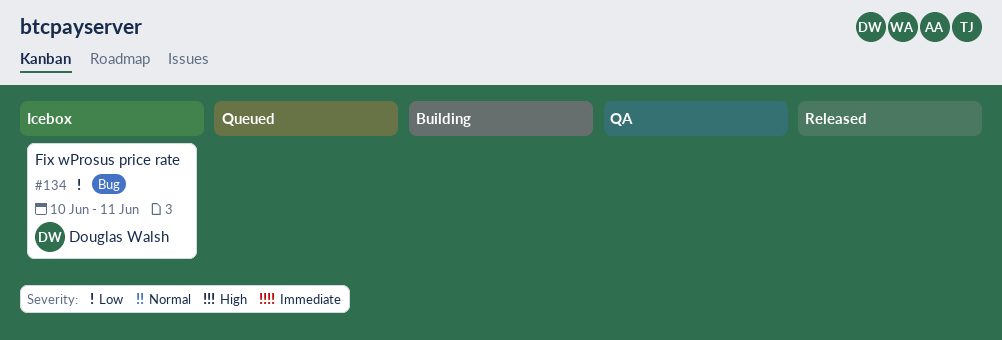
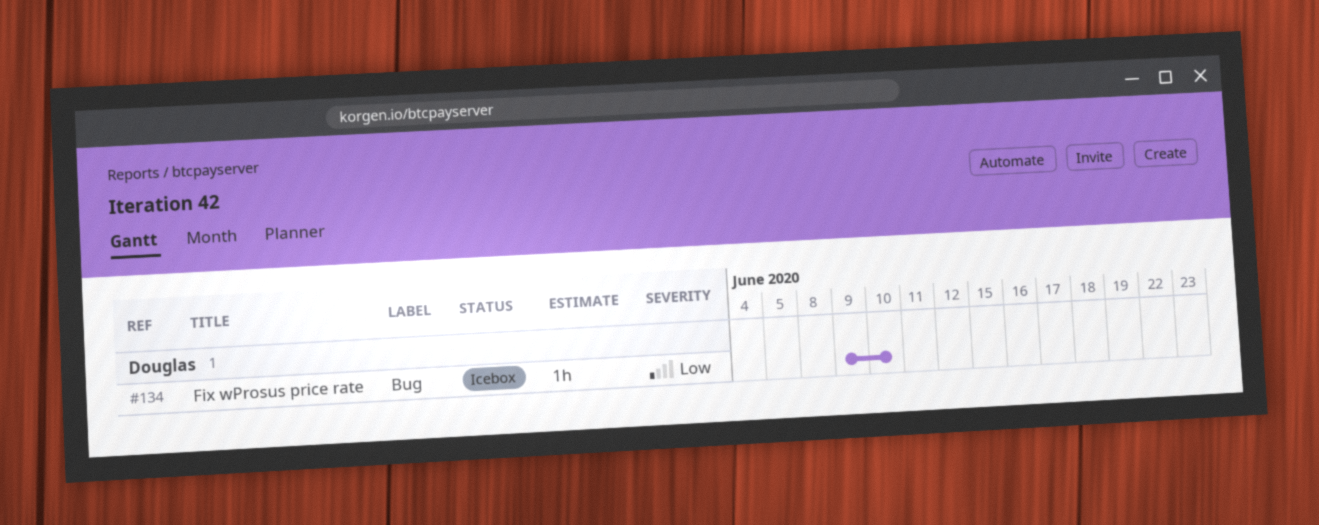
#134, start: Jun 10 -> Jun 9
#134, due: Jun 11 -> Jun 10

